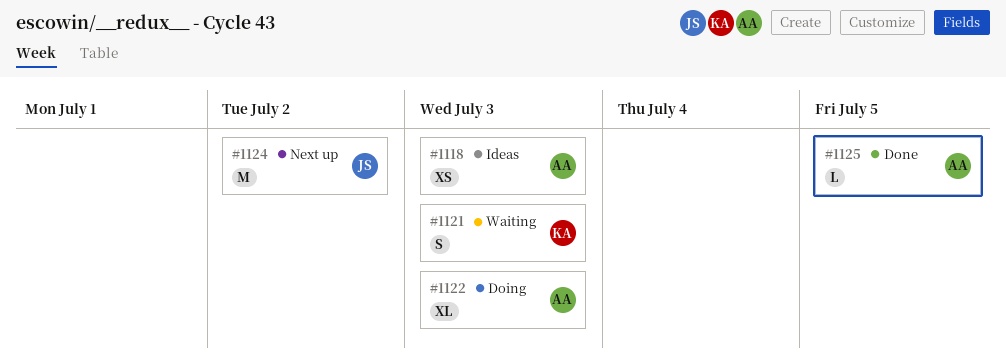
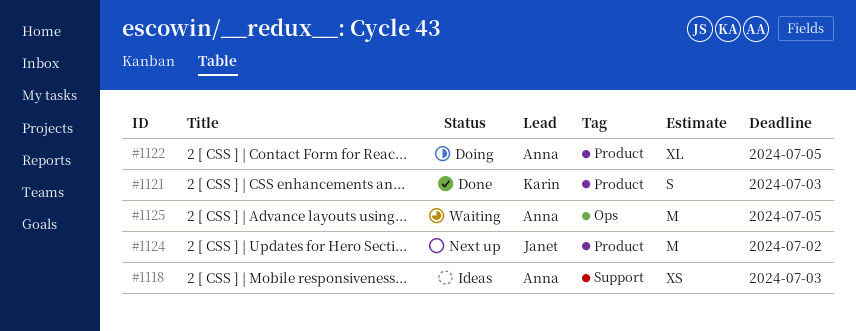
#1121, status: Waiting -> Done
#1122, due: Jul 3 -> Jul 5
#1125, status: Done -> Waiting
#1125, estimate: L -> M

